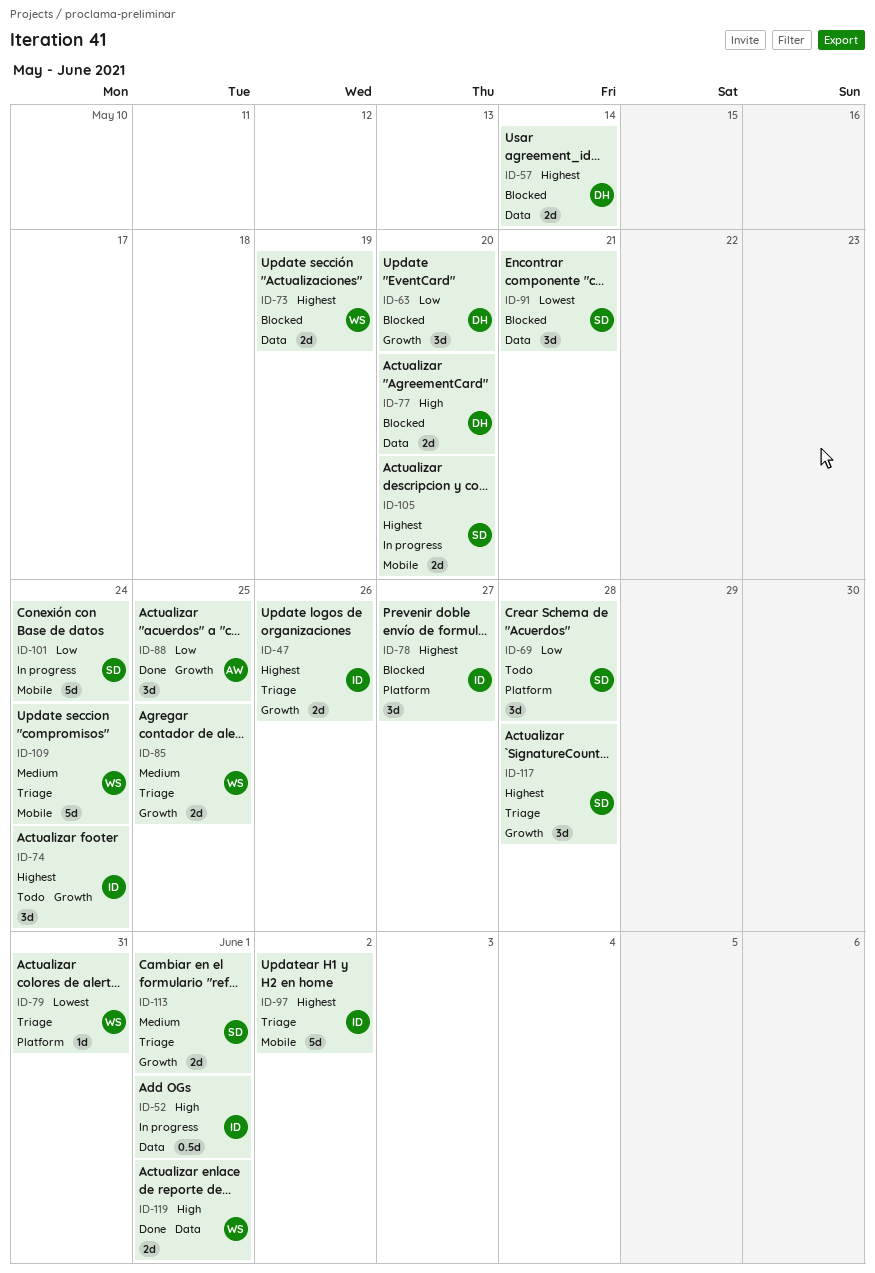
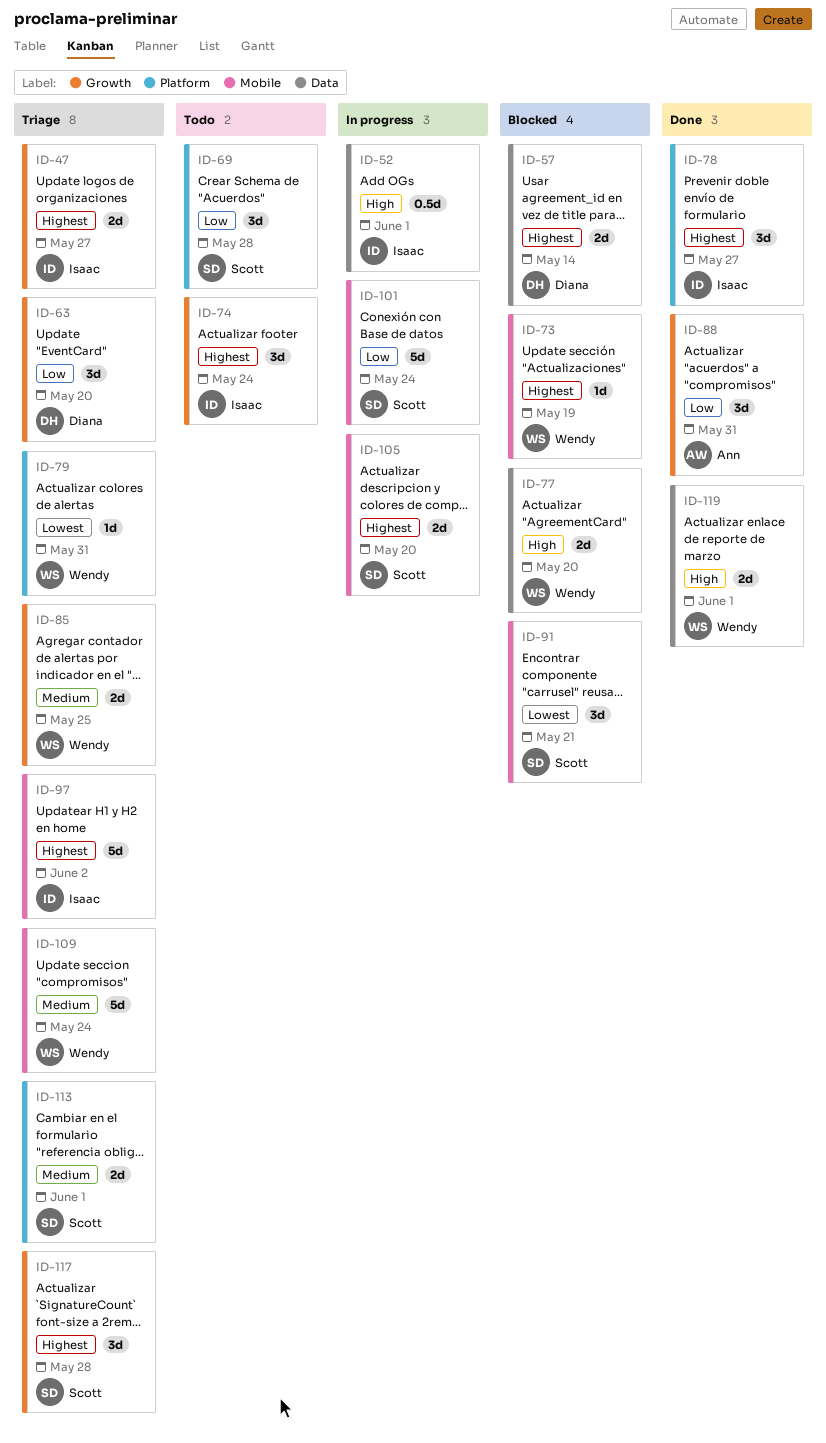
ID-47, due: May 26 -> May 27
ID-63, status: Blocked -> Triage
ID-73, label: Data -> Mobile
ID-73, estimate: 2d -> 1d
ID-77, owner: Diana -> Wendy
ID-78, status: Blocked -> Done
ID-88, due: May 25 -> May 31
ID-91, label: Data -> Mobile
ID-113, label: Growth -> Platform

